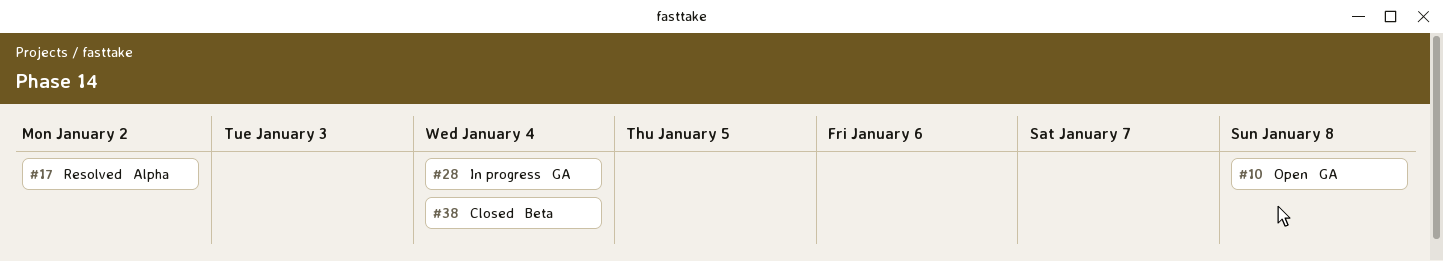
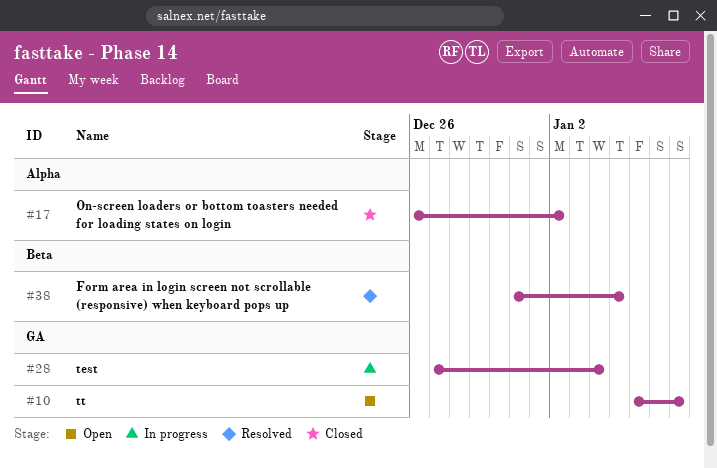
#17, status: Resolved -> Closed
#38, status: Closed -> Resolved
#38, due: Jan 4 -> Jan 5

